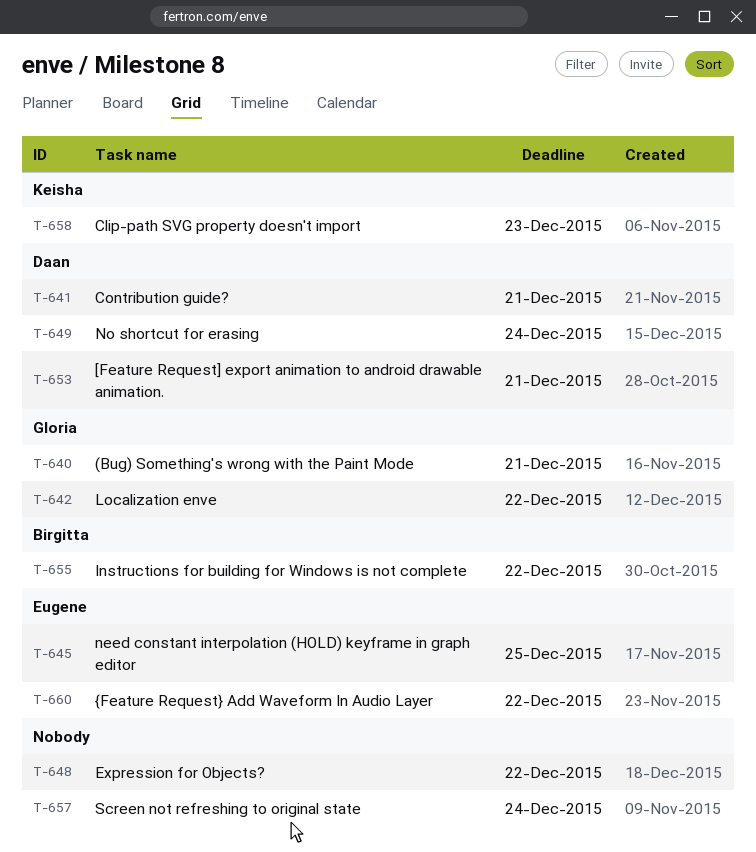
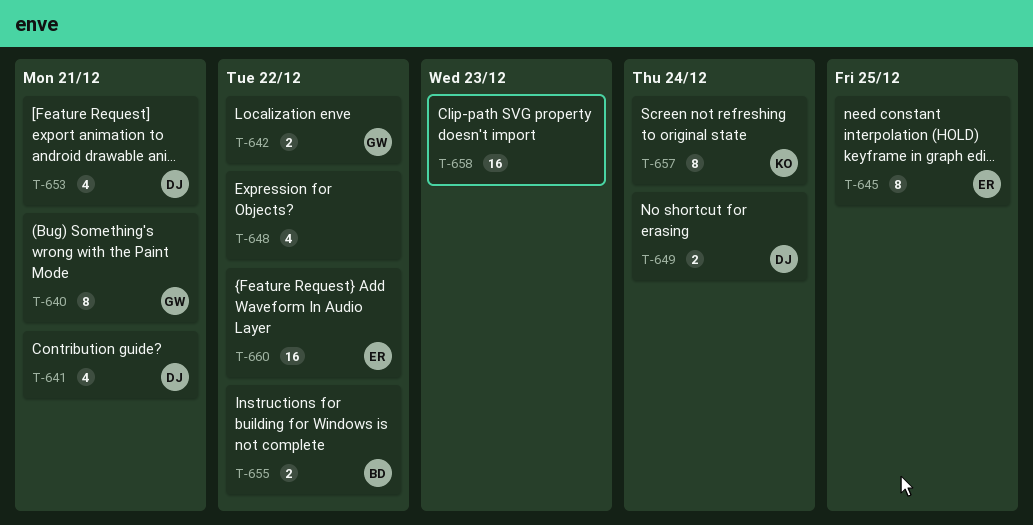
T-657, owner: none -> Keisha
T-658, owner: Keisha -> none

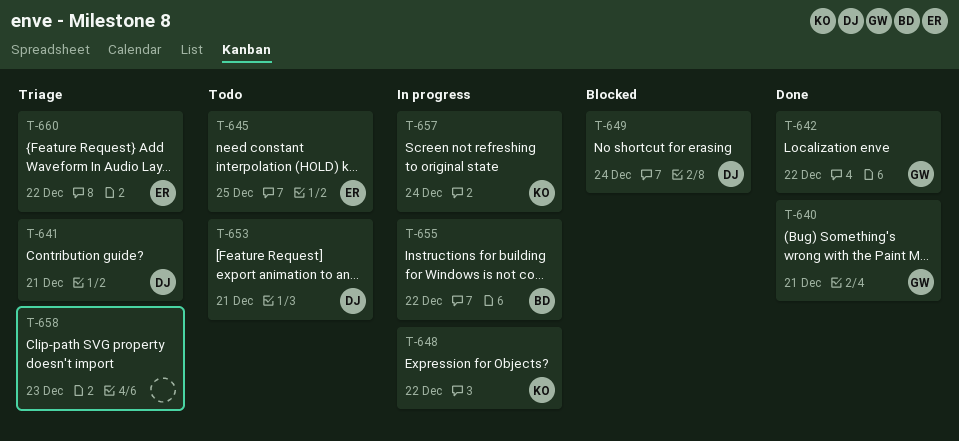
T-648, owner: none -> KO

